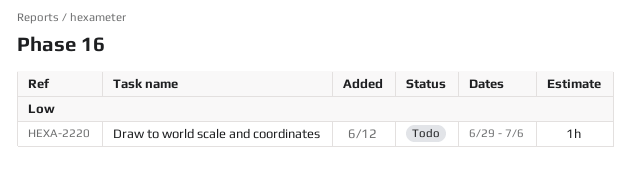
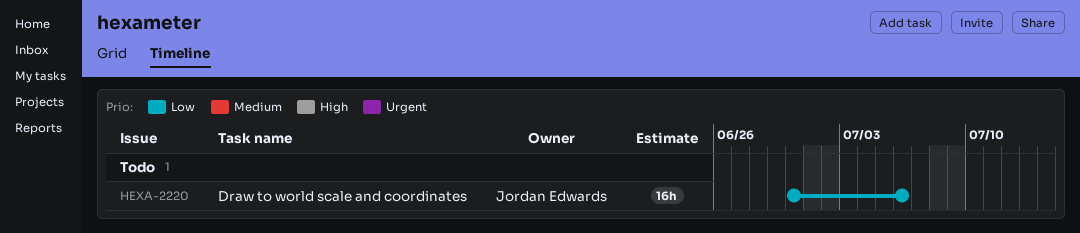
HEXA-2220, estimate: 1h -> 16h
HEXA-2220, start: Jun 29 -> Jun 30

